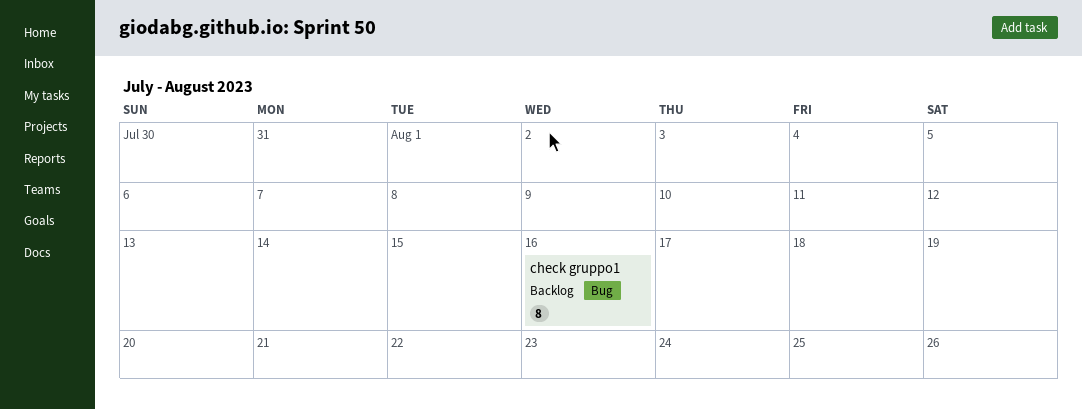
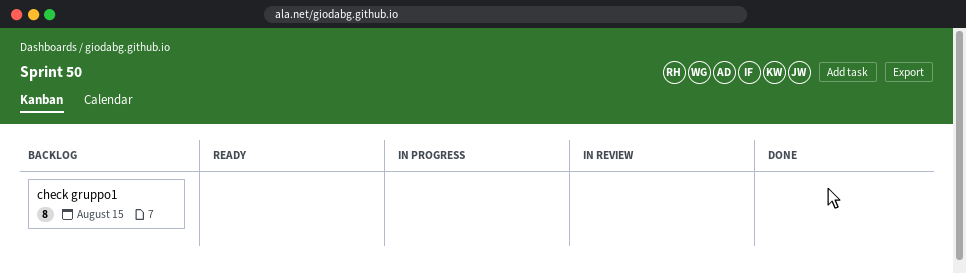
check gruppo1, due: Aug 16 -> Aug 15

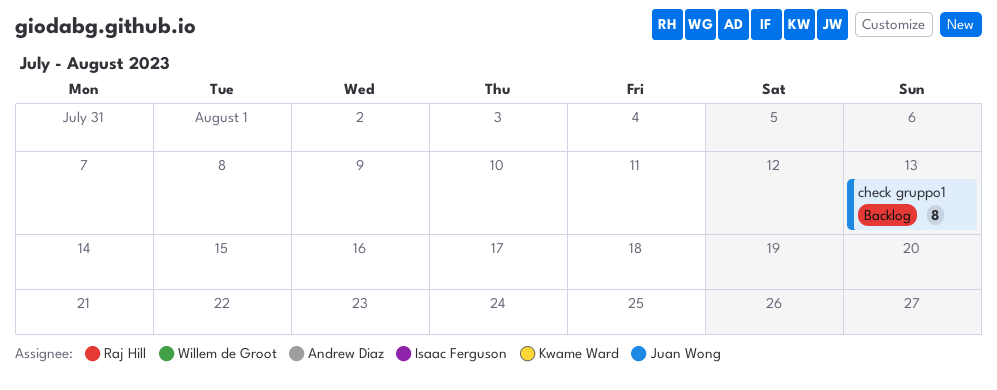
check gruppo1, due: Aug 15 -> Aug 13

